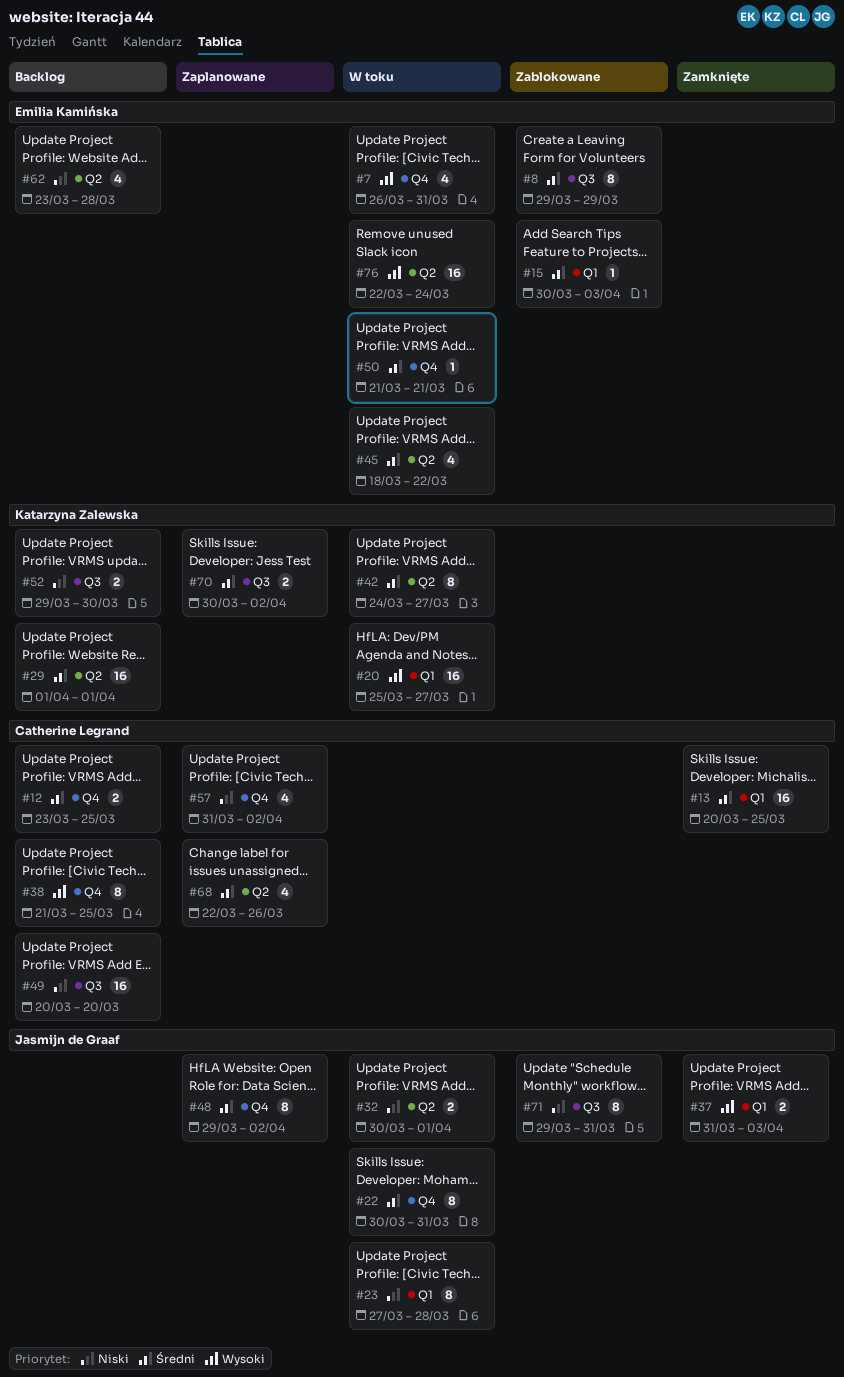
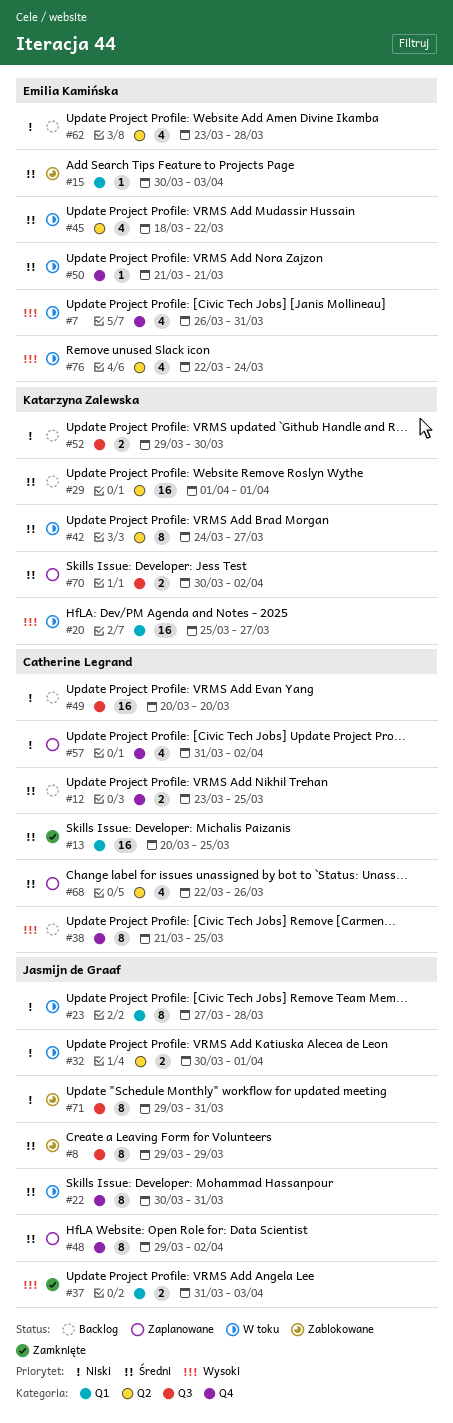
#8, owner: Emilia Kamińska -> Jasmijn de Graaf
#76, estimate: 16 -> 4

